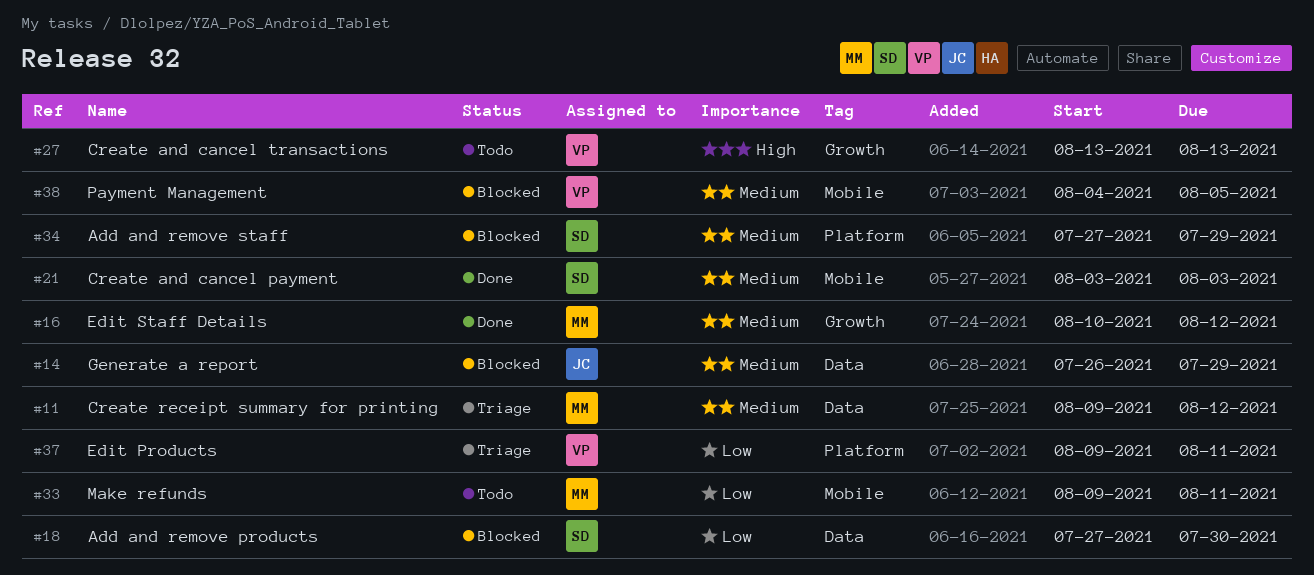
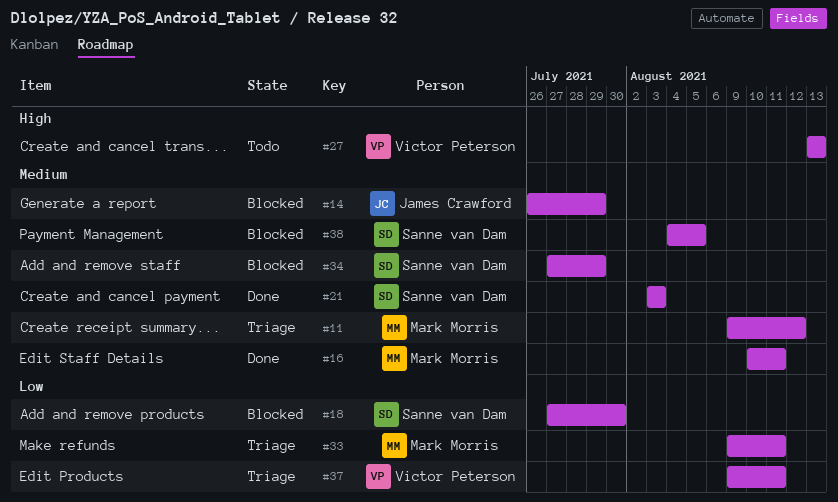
#16, due: Aug 12 -> Aug 11
#33, status: Todo -> Triage
#38, owner: Victor Peterson -> Sanne van Dam

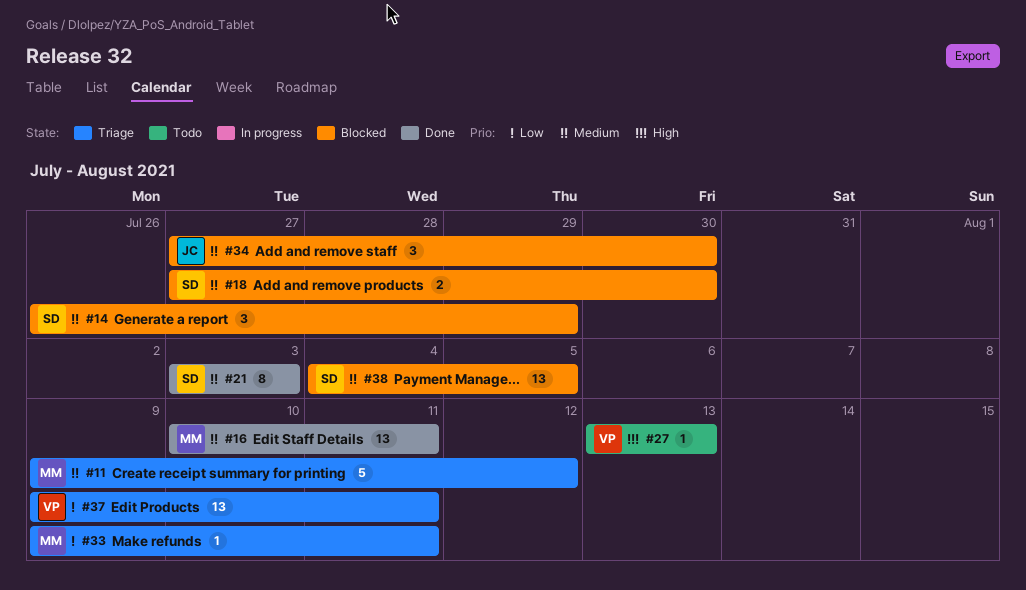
#14, owner: James Crawford -> Sanne van Dam
#18, priority: Low -> Medium
#34, owner: Sanne van Dam -> James Crawford
#34, due: Jul 29 -> Jul 30

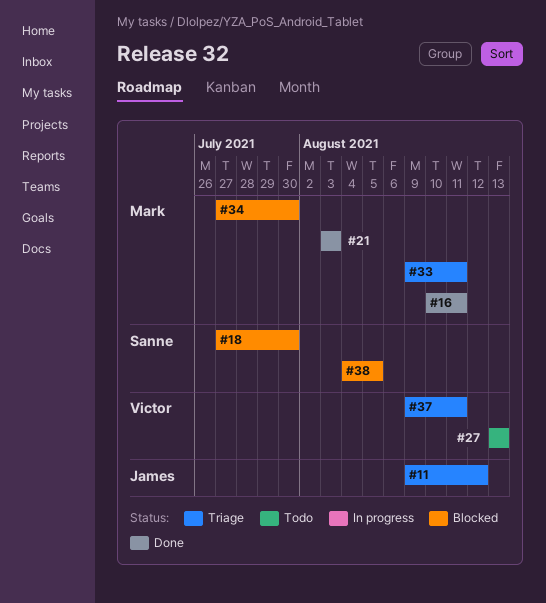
#11, owner: Mark -> James
#14: present -> none
#21, owner: Sanne -> Mark
#34, owner: James -> Mark

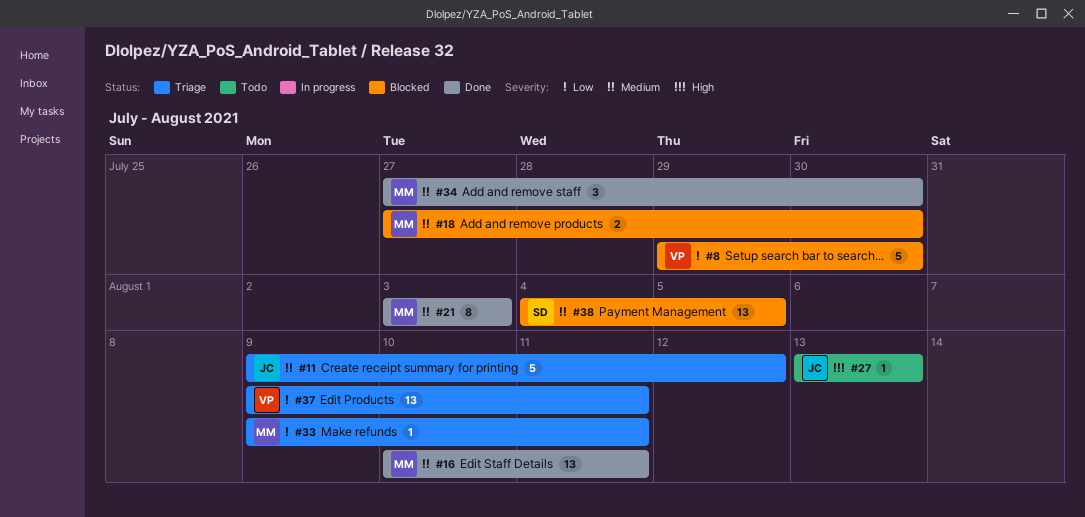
#8: none -> present
#18, owner: Sanne -> Mark
#27, owner: Victor -> James
#34, status: Blocked -> Done

